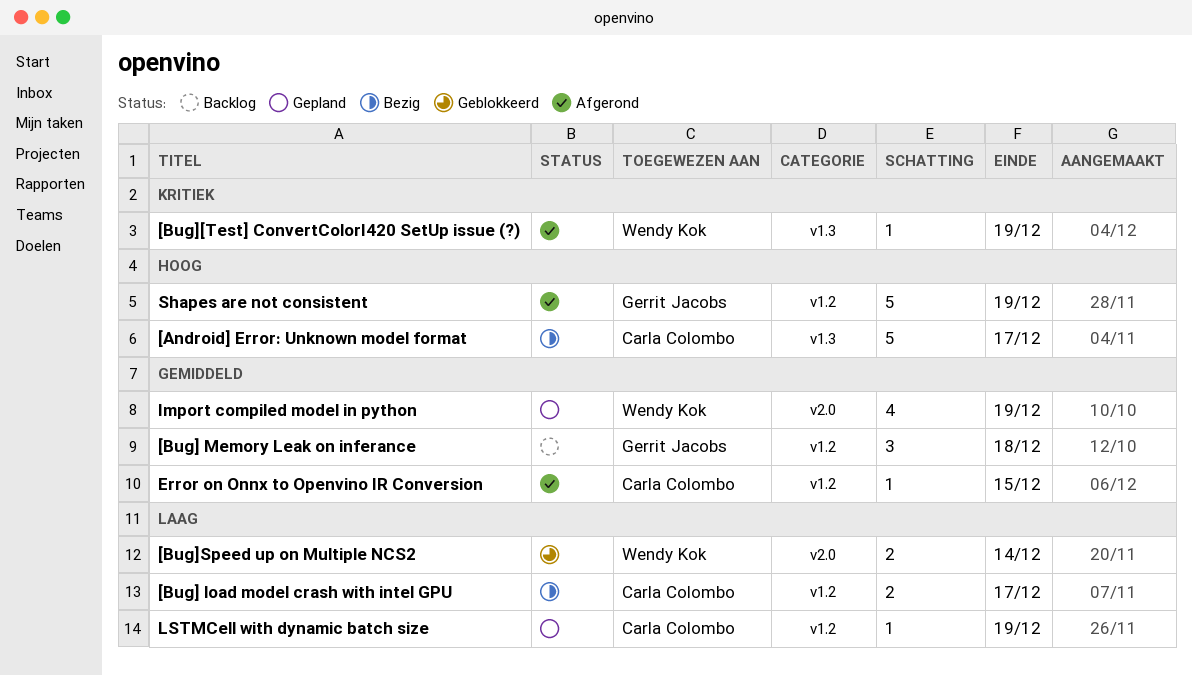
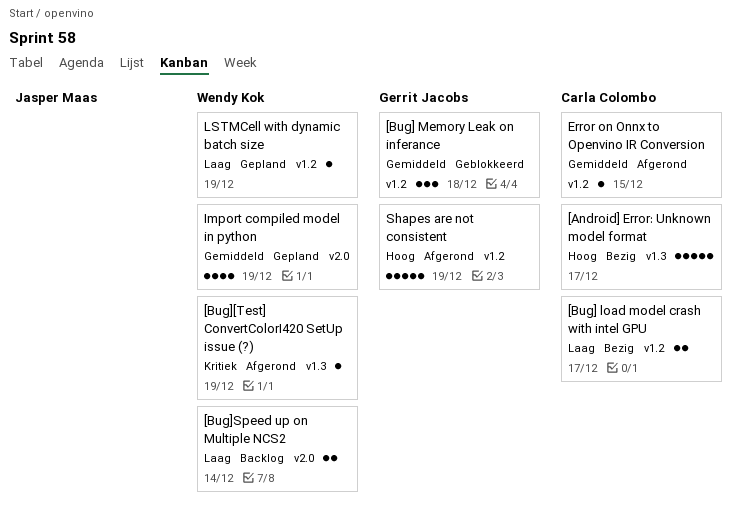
[Bug] Memory Leak on inferance, status: Backlog -> Geblokkeerd
[Bug]Speed up on Multiple NCS2, status: Geblokkeerd -> Backlog
LSTMCell with dynamic batch size, owner: Carla Colombo -> Wendy Kok

